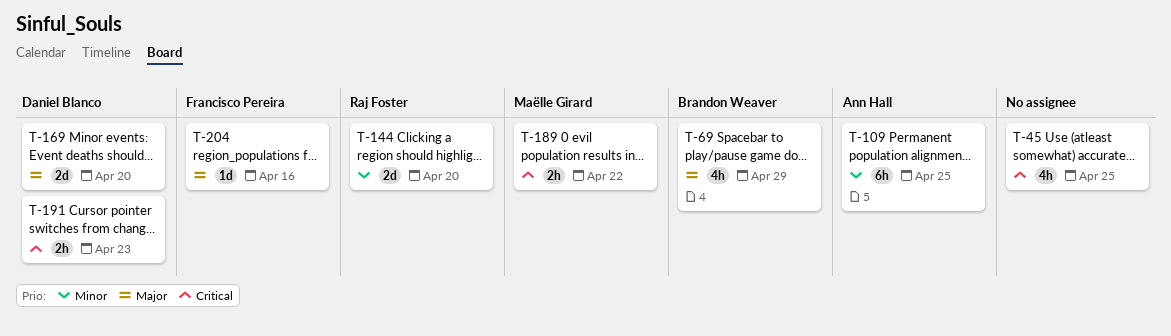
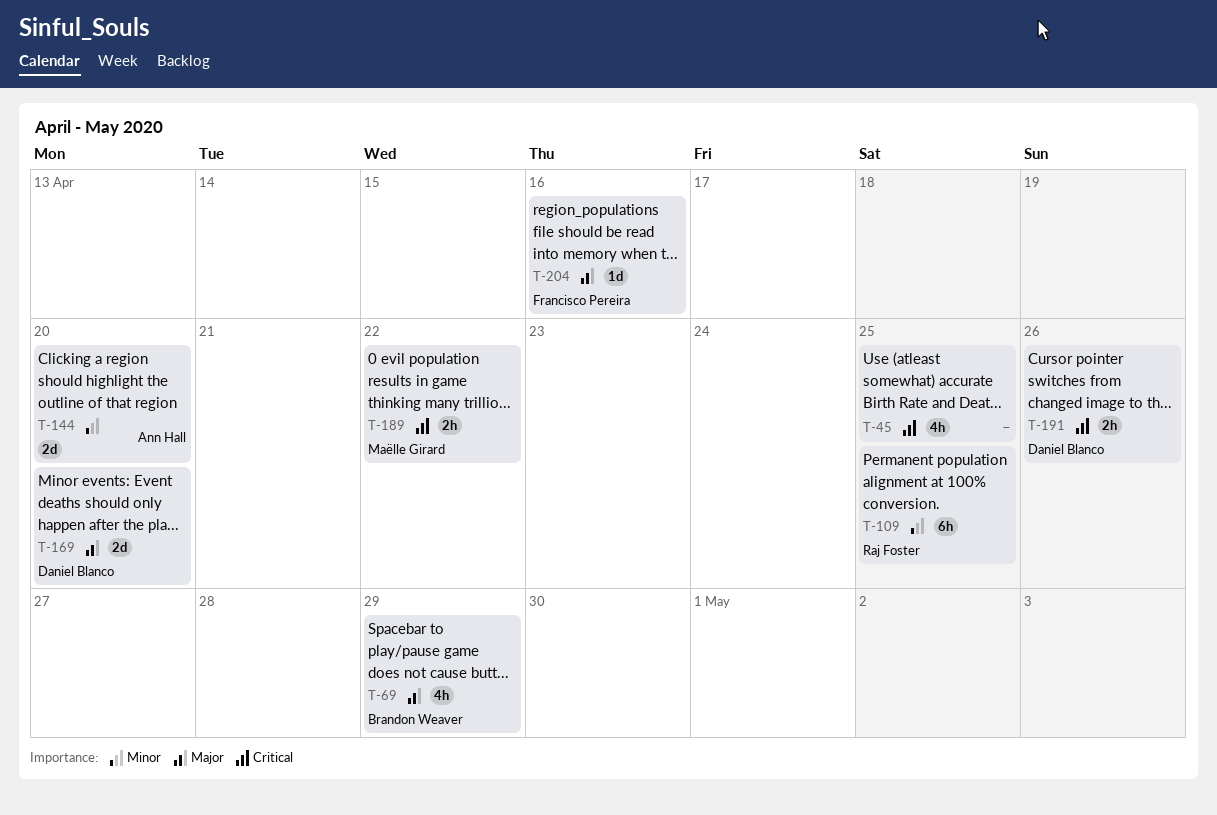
T-109, owner: Ann Hall -> Raj Foster
T-144, owner: Raj Foster -> Ann Hall
T-191, due: Apr 23 -> Apr 26

